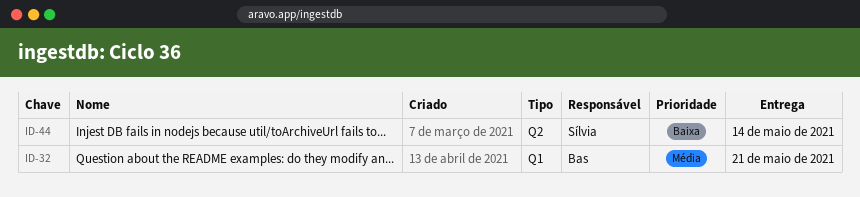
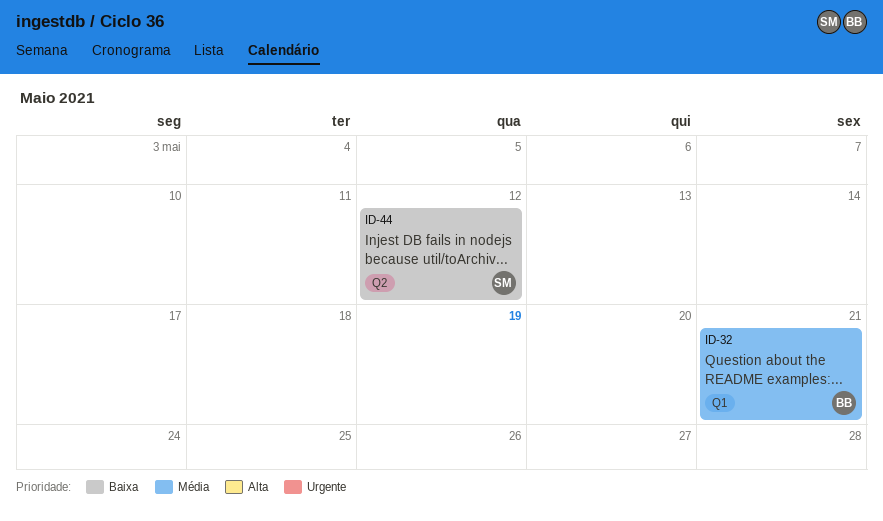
ID-44, due: May 14 -> May 12

